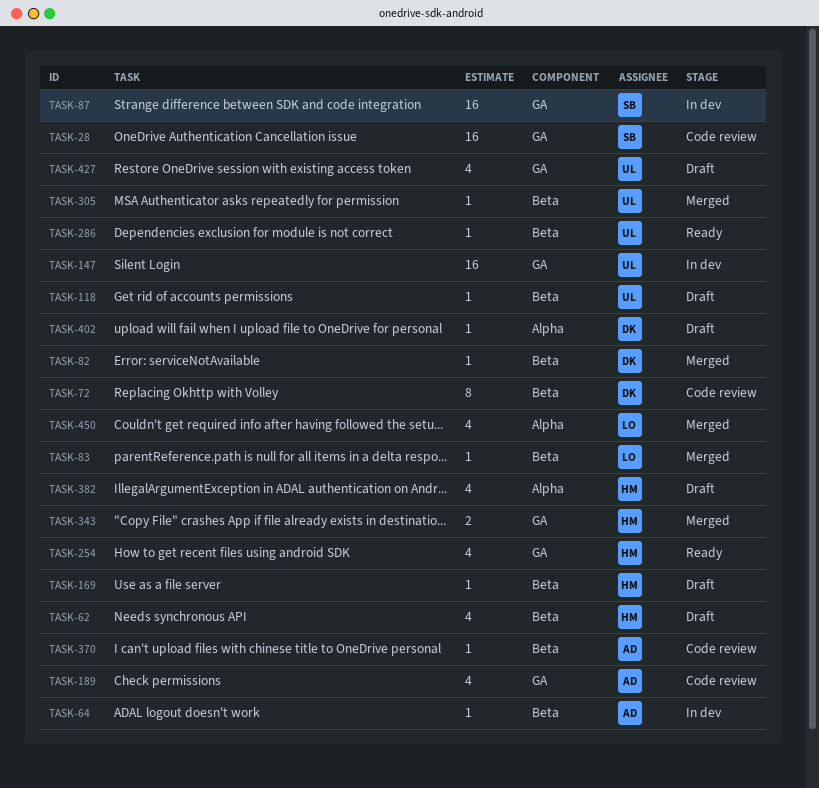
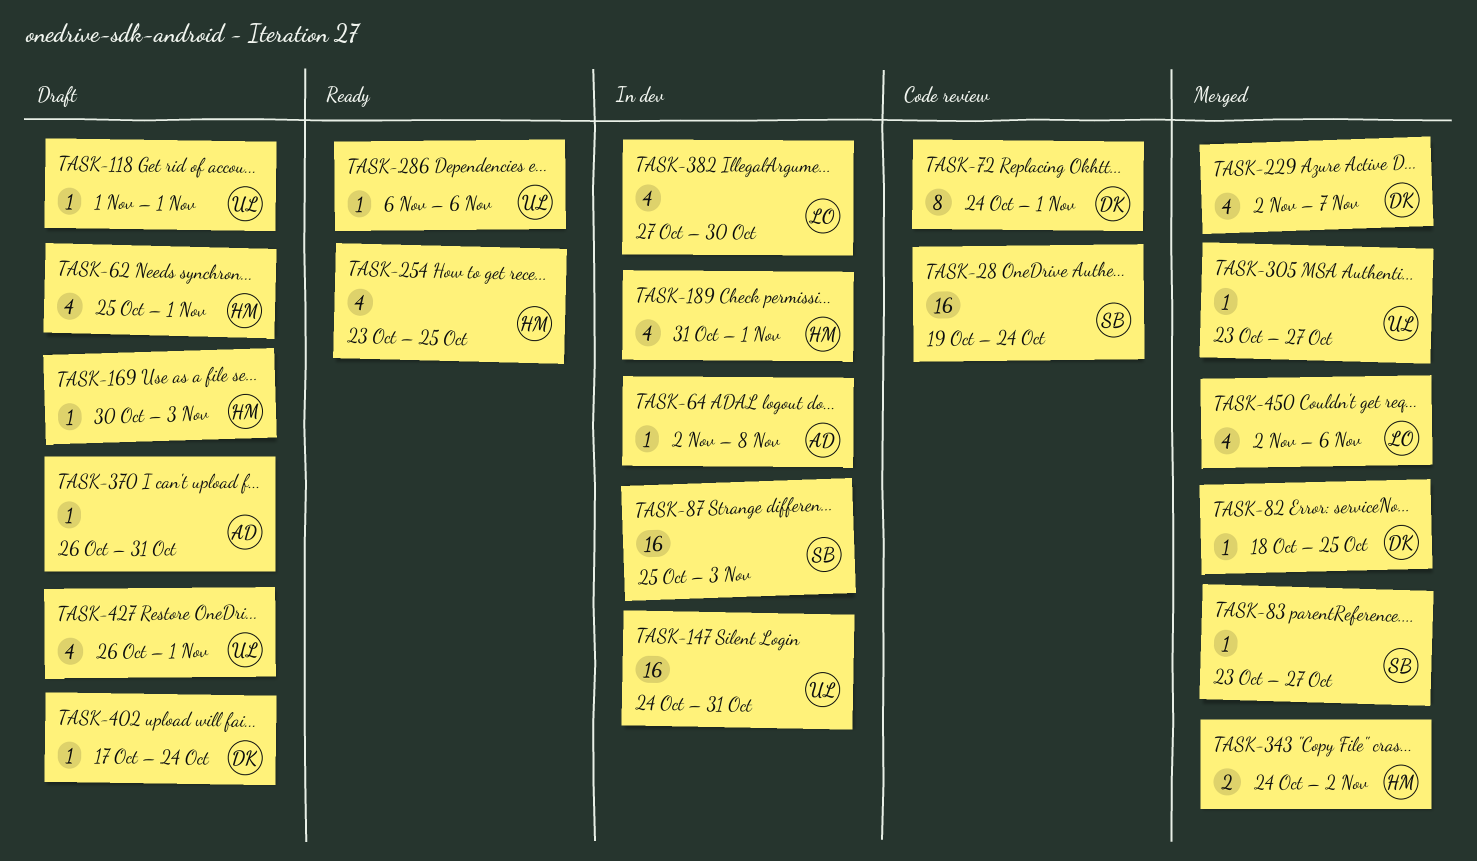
TASK-83, owner: LO -> SB
TASK-189, status: Code review -> In dev
TASK-189, owner: AD -> HM
TASK-229: none -> present
TASK-370, status: Code review -> Draft
TASK-382, status: Draft -> In dev
TASK-382, owner: HM -> LO

